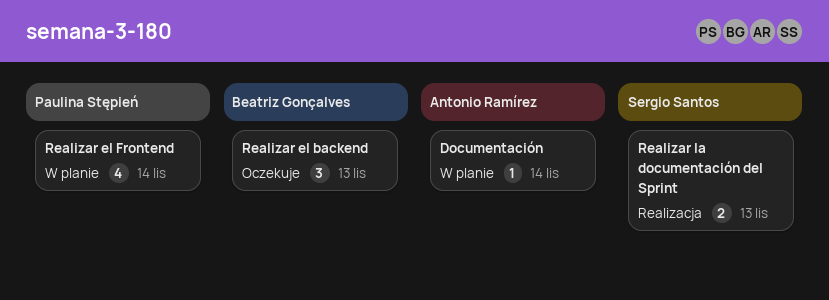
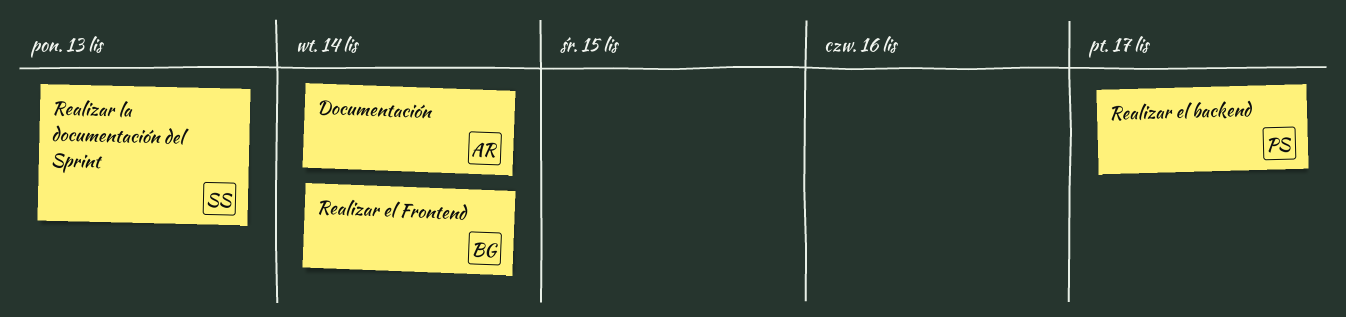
Realizar el backend, owner: Beatriz Gonçalves -> Paulina Stępień
Realizar el backend, due: Nov 13 -> Nov 17
Realizar el Frontend, owner: Paulina Stępień -> Beatriz Gonçalves

